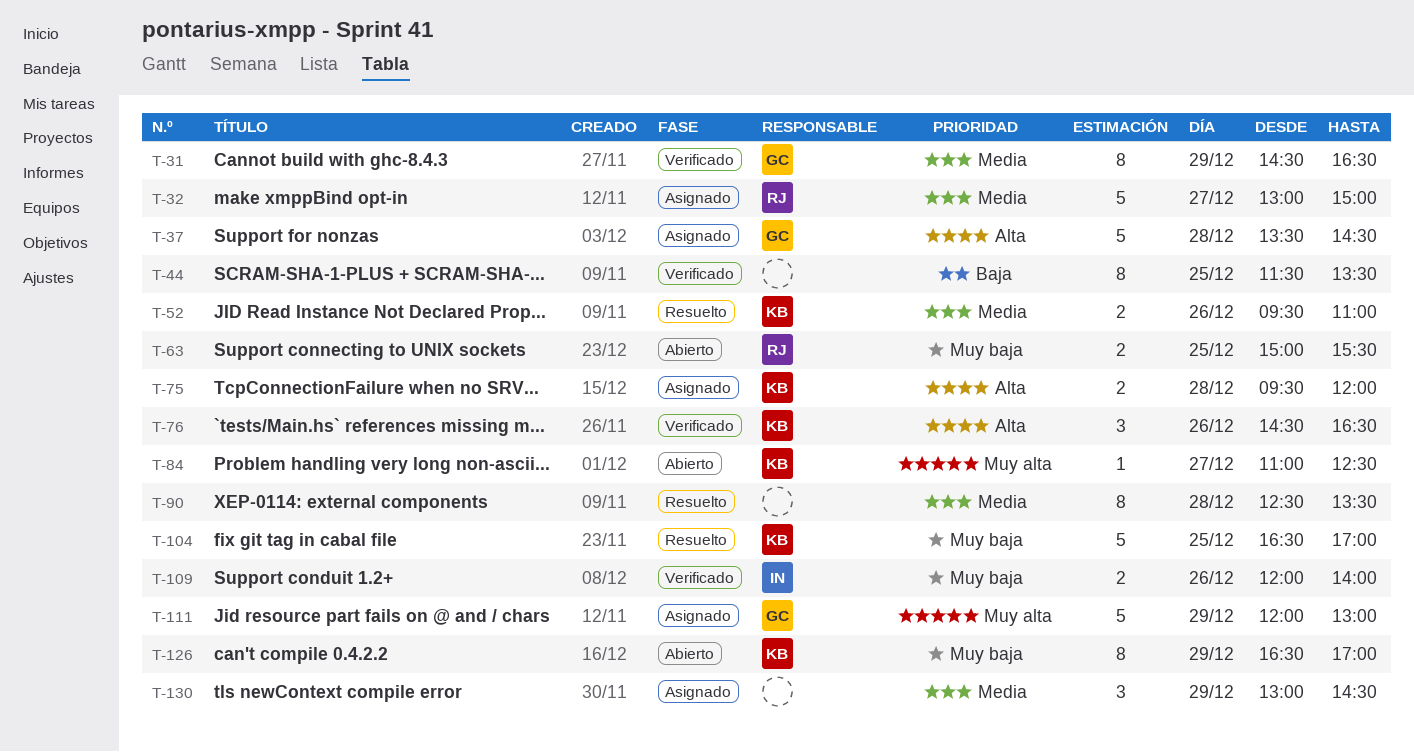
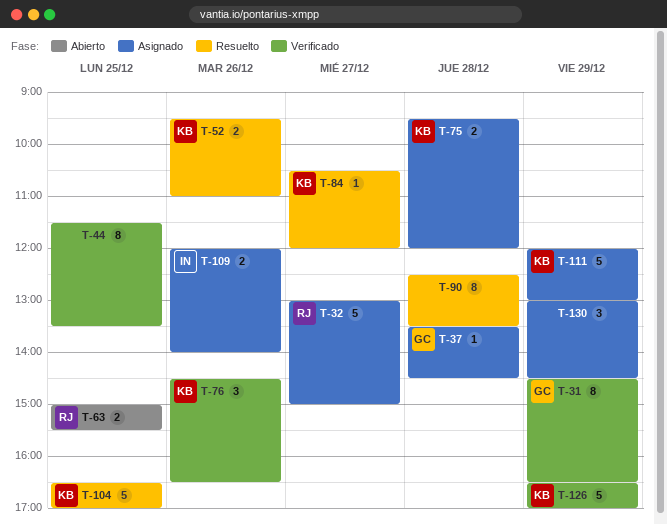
T-37, estimate: 5 -> 1
T-84, status: Abierto -> Resuelto
T-84, begins: 11:00 -> 10:30
T-84, ends: 12:30 -> 12:00
T-109, status: Verificado -> Asignado
T-111, owner: GC -> KB
T-126, status: Abierto -> Verificado
T-126, estimate: 8 -> 5

